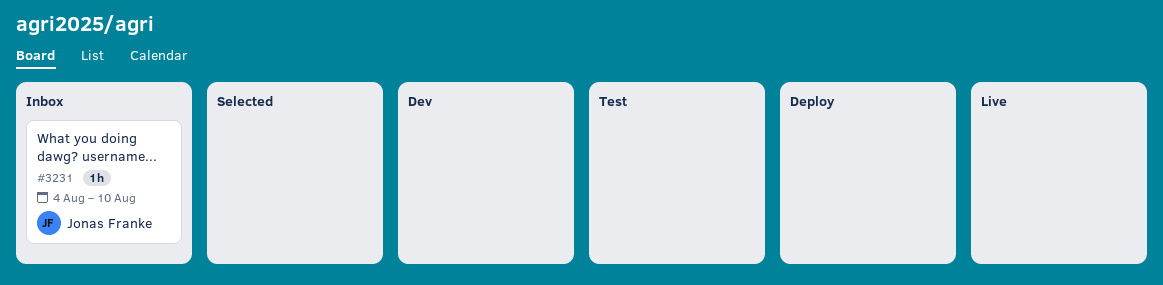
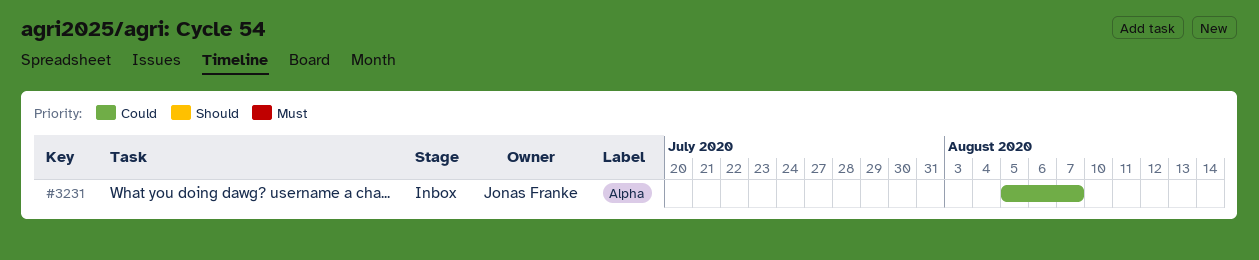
#3231, start: Aug 4 -> Aug 5
#3231, due: Aug 10 -> Aug 7

